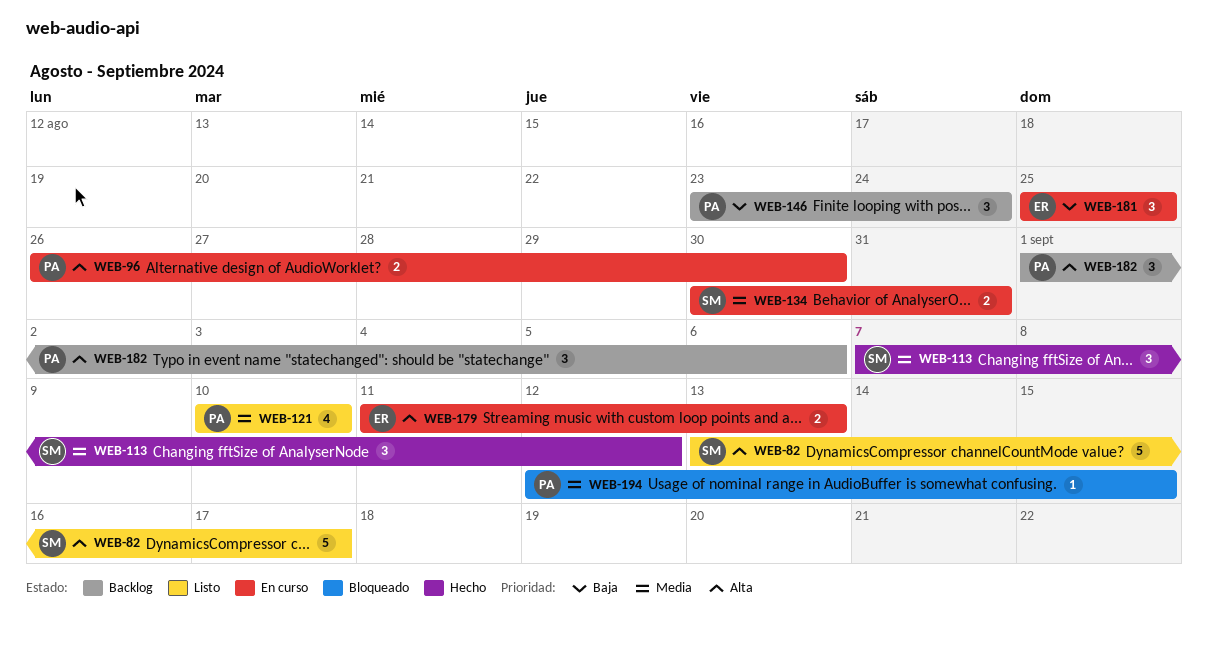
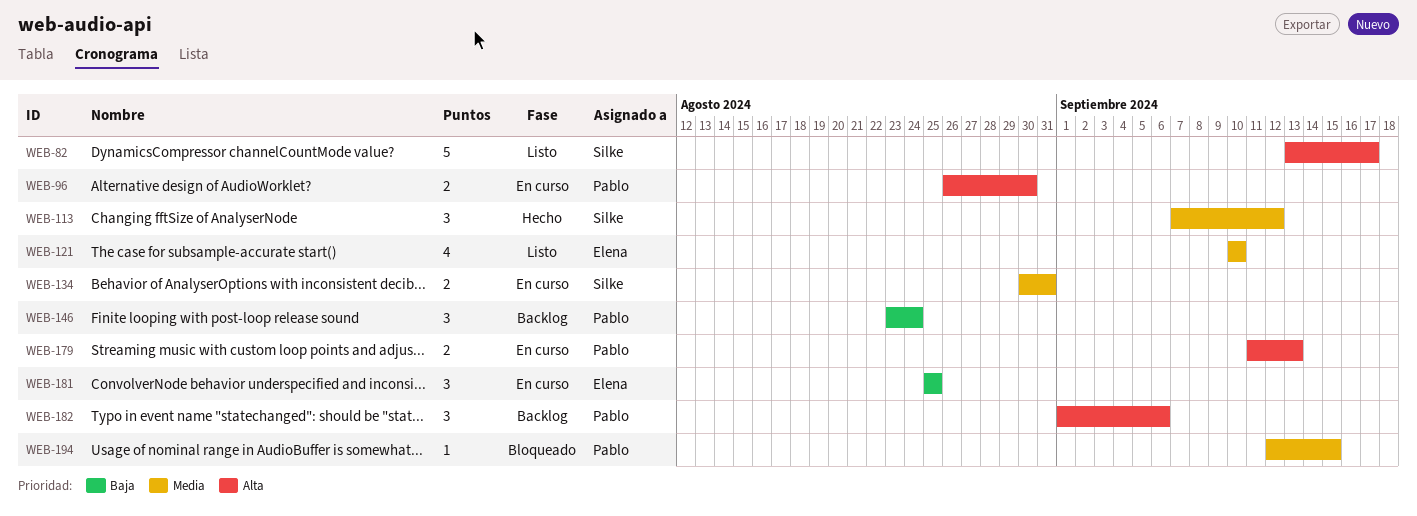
WEB-121, owner: Pablo -> Elena
WEB-179, owner: Elena -> Pablo

